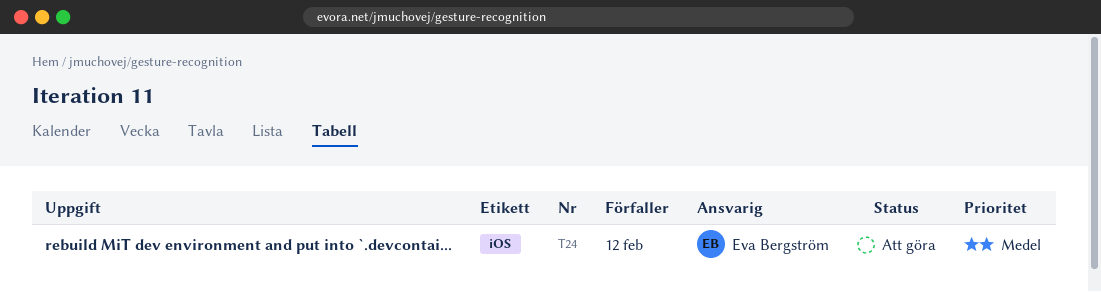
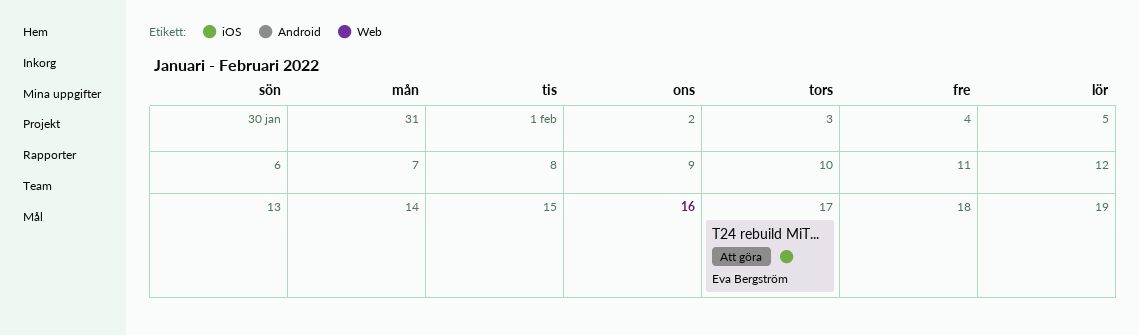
T24, due: Feb 12 -> Feb 17

